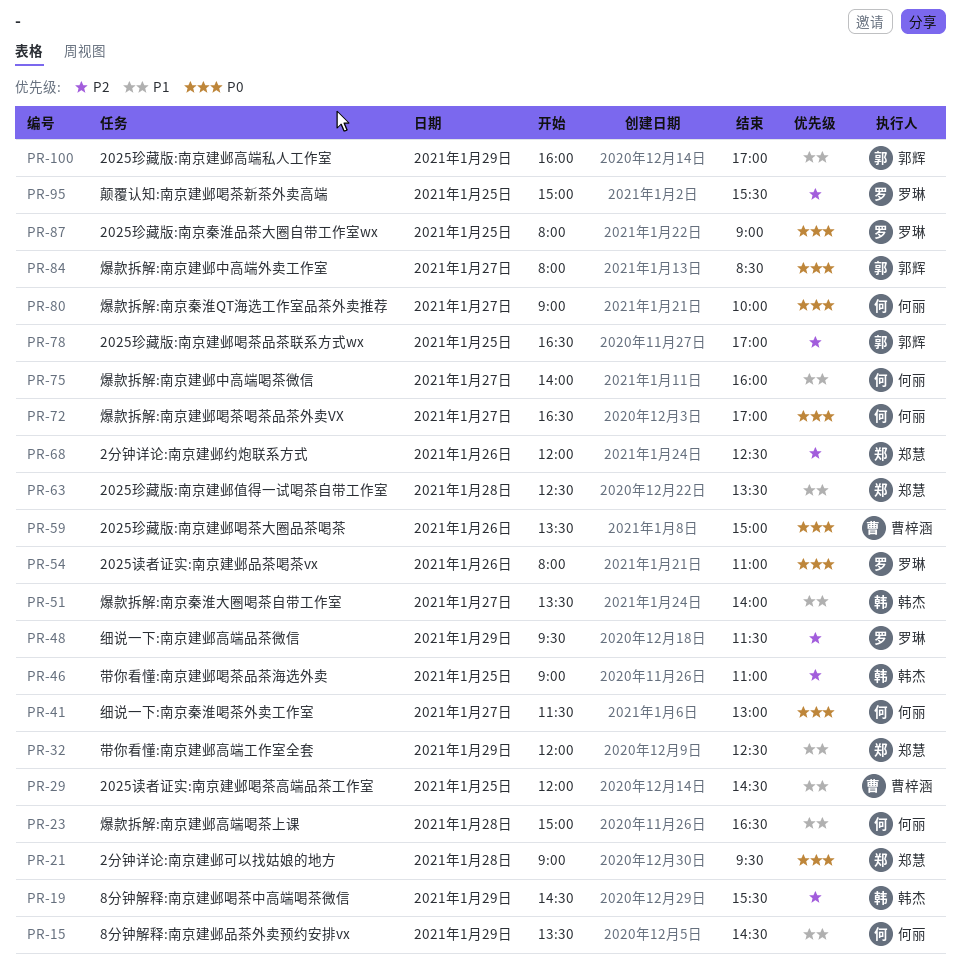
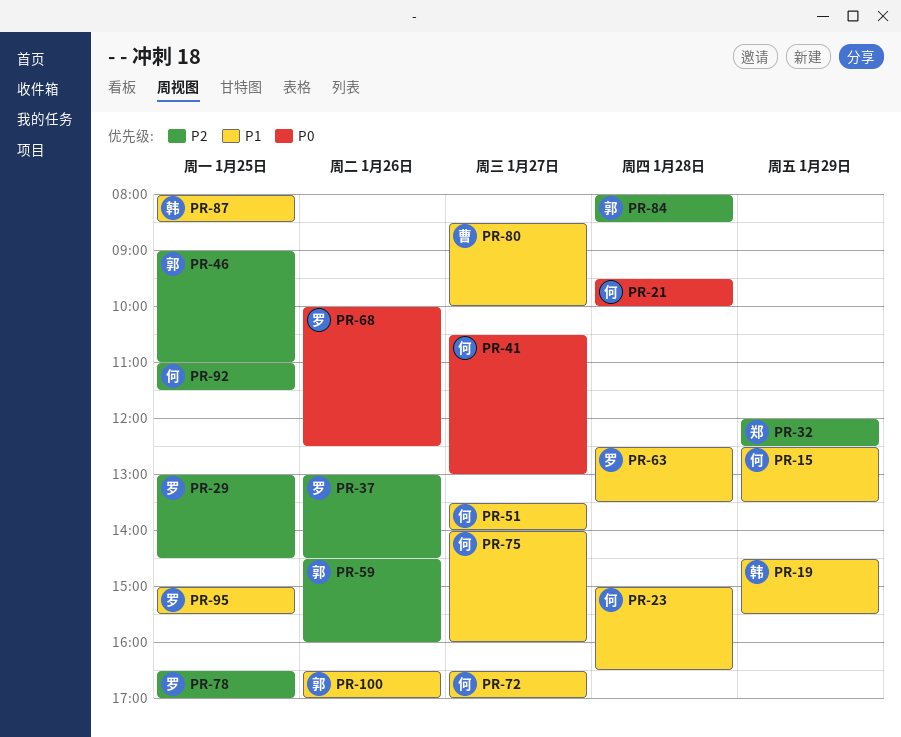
PR-15, begins: 13:30 -> 12:30
PR-15, ends: 14:30 -> 13:30
PR-19, priority: P2 -> P1
PR-21, owner: 郑慧 -> 何丽
PR-21, begins: 09:00 -> 09:30
PR-21, ends: 09:30 -> 10:00
PR-29, owner: 曹梓涵 -> 罗琳
PR-29, priority: P1 -> P2
PR-29, begins: 12:00 -> 13:00
PR-32, priority: P1 -> P2
PR-37: none -> present
PR-41, begins: 11:30 -> 10:30
PR-46, owner: 韩杰 -> 郭辉
PR-48: present -> none
PR-51, owner: 韩杰 -> 何丽
PR-54: present -> none
PR-59, owner: 曹梓涵 -> 郭辉
PR-59, priority: P0 -> P2
PR-59, begins: 13:30 -> 14:30
PR-59, ends: 15:00 -> 16:00
PR-63, owner: 郑慧 -> 罗琳
PR-68, owner: 郑慧 -> 罗琳
PR-68, priority: P2 -> P0
PR-68, begins: 12:00 -> 10:00
PR-72, priority: P0 -> P1
PR-78, owner: 郭辉 -> 罗琳
PR-80, owner: 何丽 -> 曹梓涵
PR-80, priority: P0 -> P1
PR-80, begins: 09:00 -> 08:30
PR-84, priority: P0 -> P2
PR-84, day: Jan 27 -> Jan 28
PR-87, owner: 罗琳 -> 韩杰
PR-87, priority: P0 -> P1
PR-87, ends: 09:00 -> 08:30
PR-92: none -> present
PR-95, priority: P2 -> P1
PR-100, day: Jan 29 -> Jan 26
PR-100, begins: 16:00 -> 16:30

